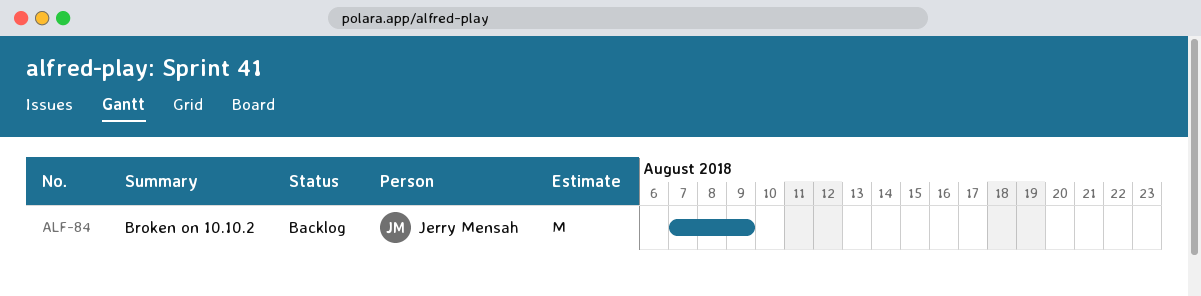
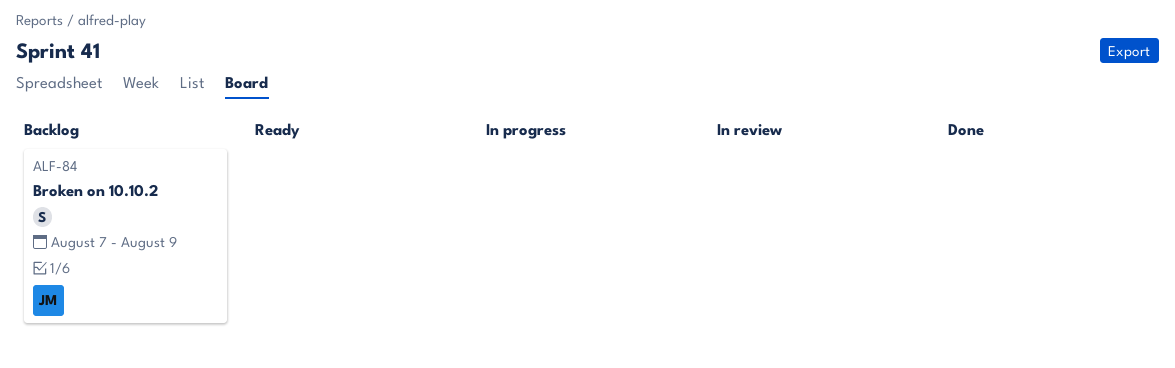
ALF-84, estimate: M -> S

